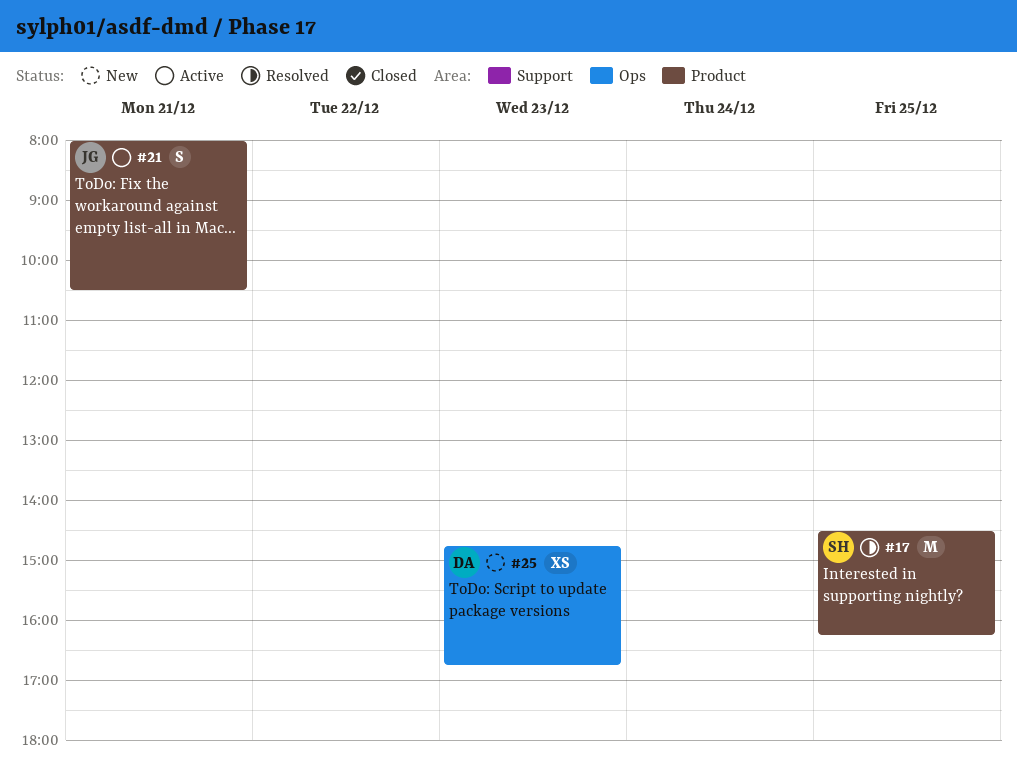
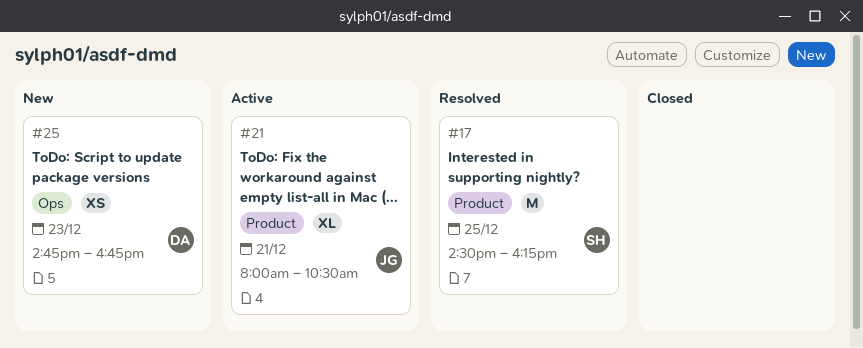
#21, estimate: S -> XL

